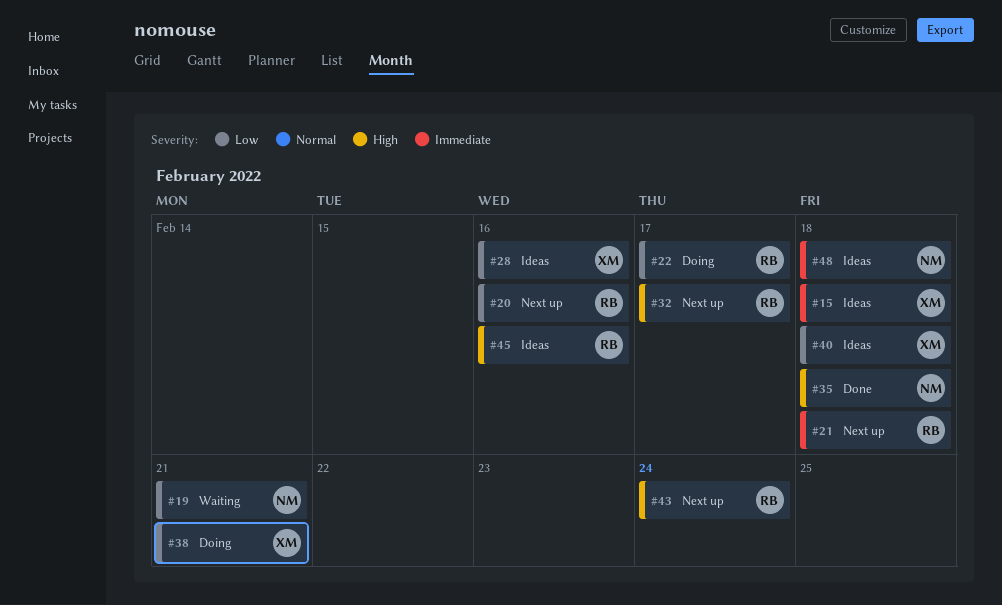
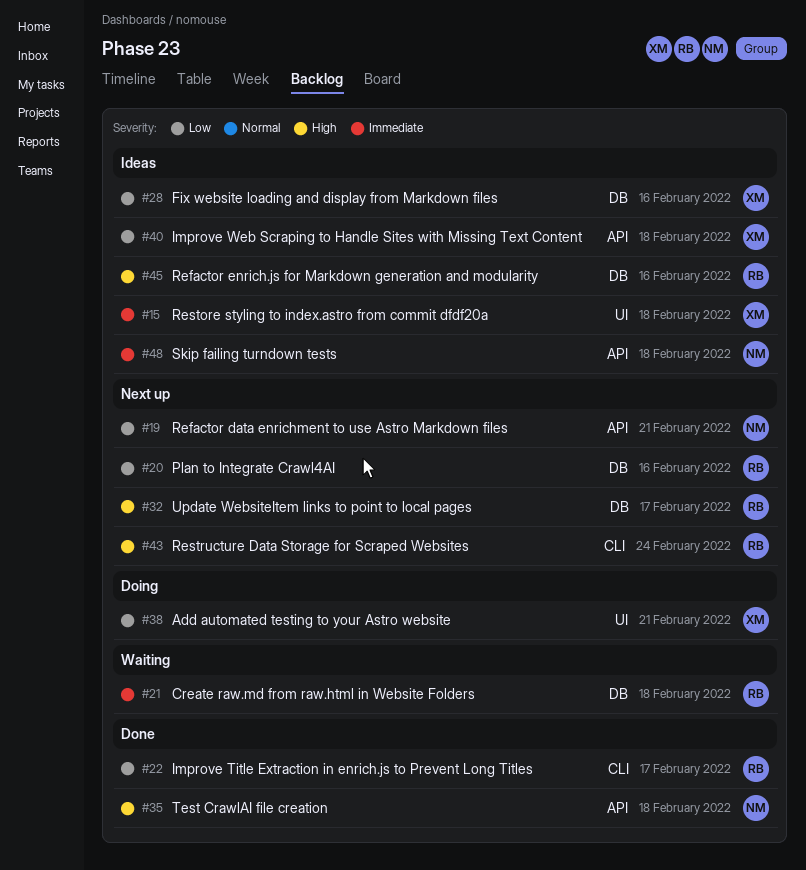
#19, status: Waiting -> Next up
#21, status: Next up -> Waiting
#22, status: Doing -> Done

